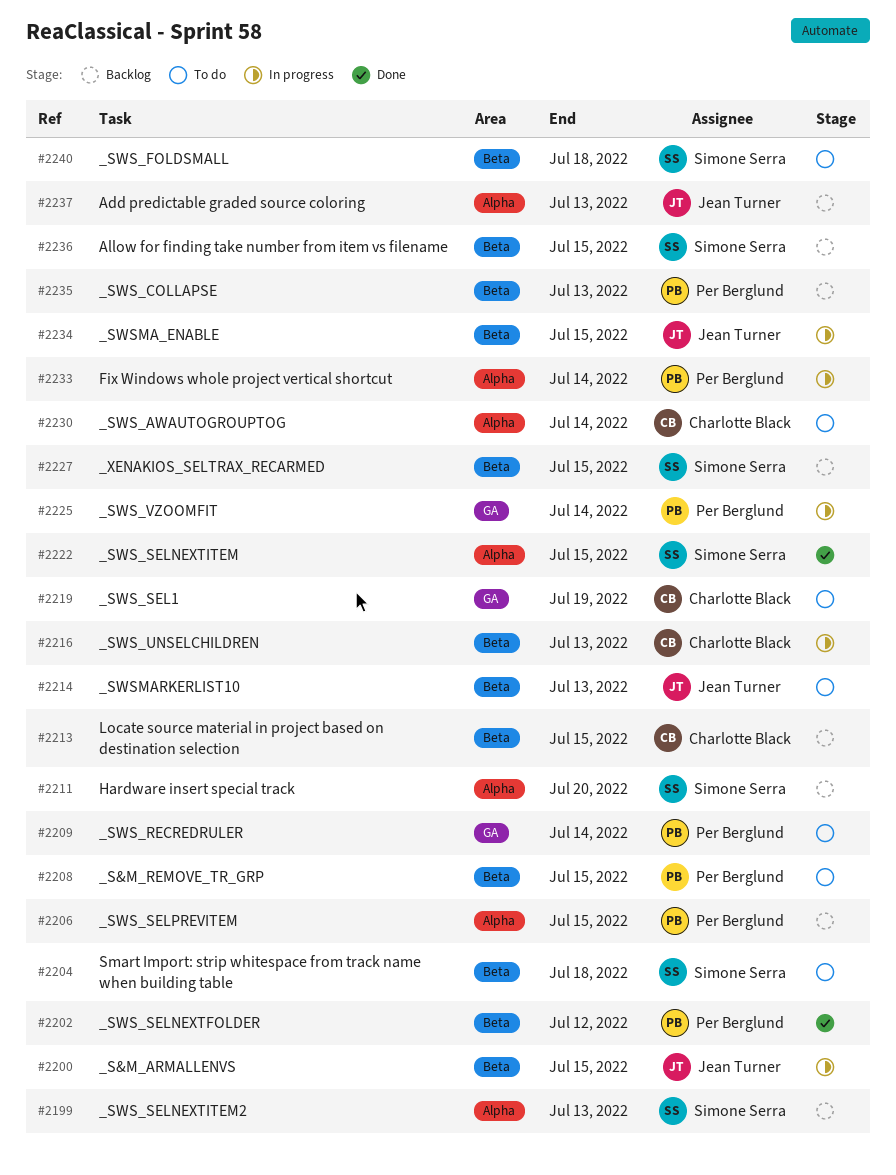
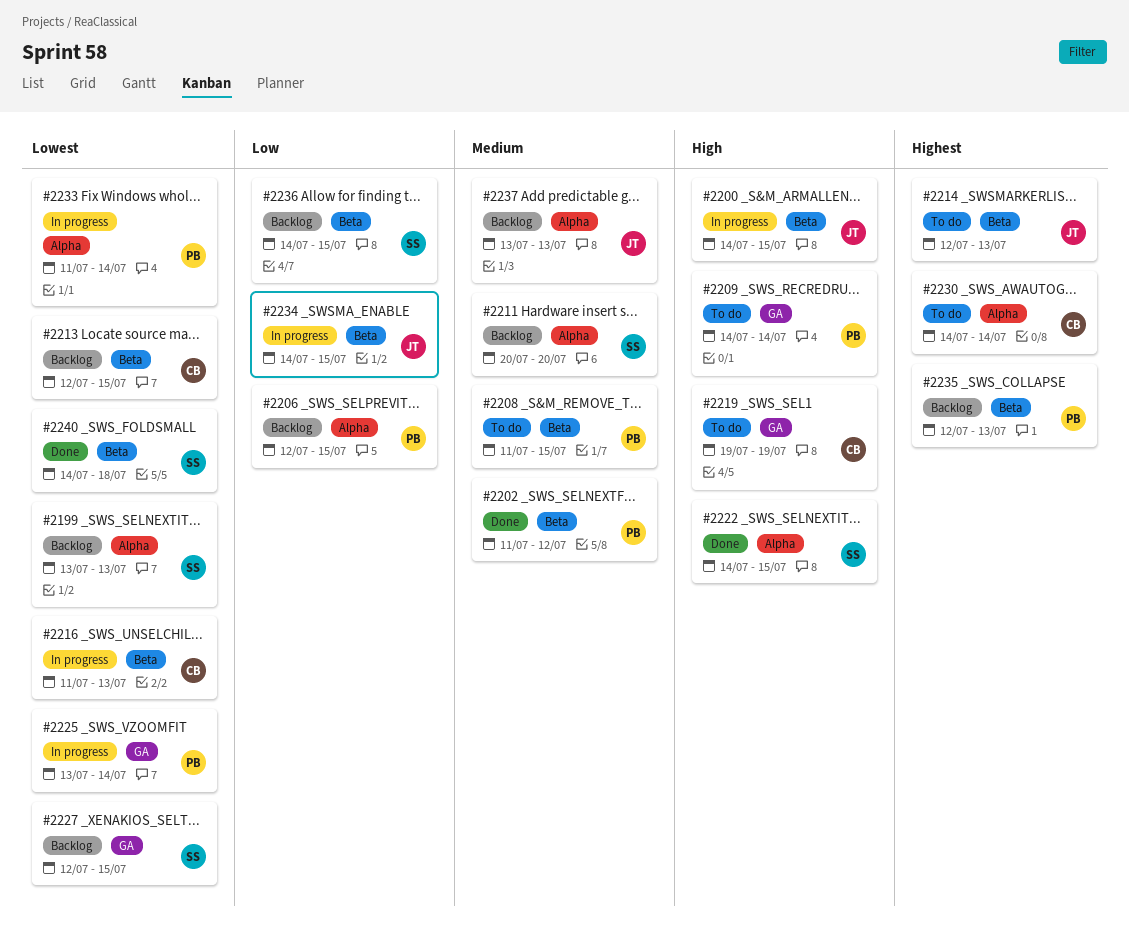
#2204: present -> none
#2227, label: Beta -> GA
#2240, status: To do -> Done

